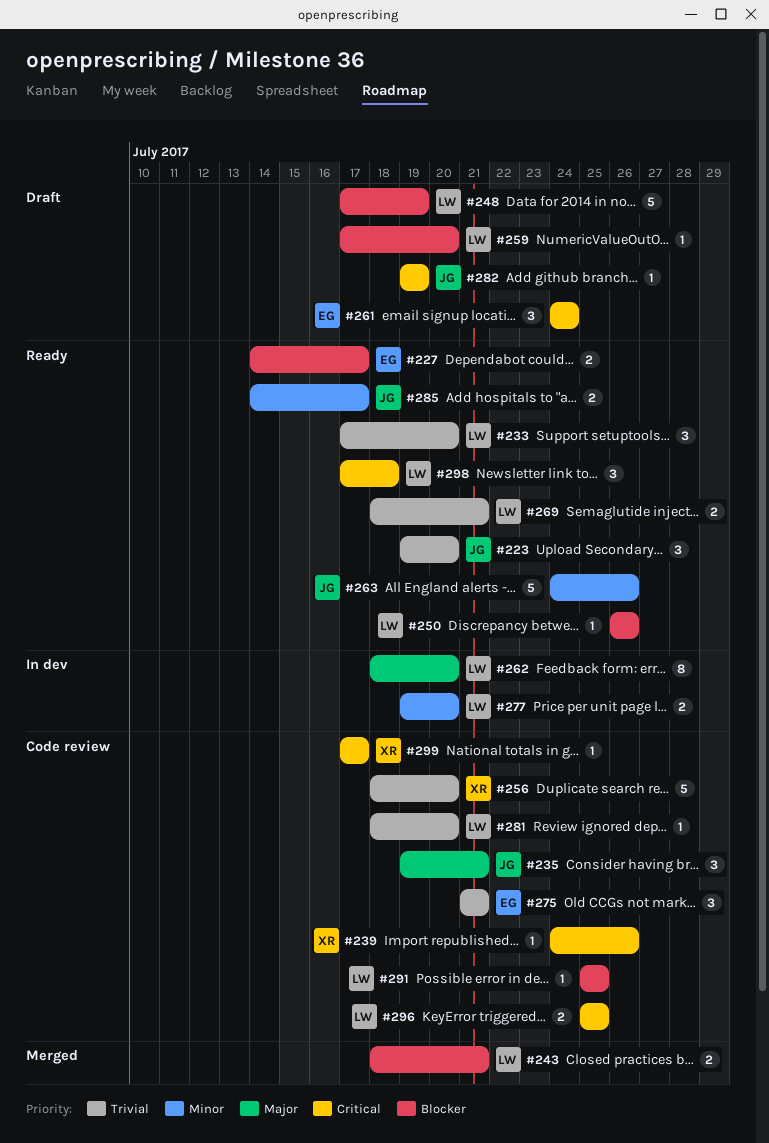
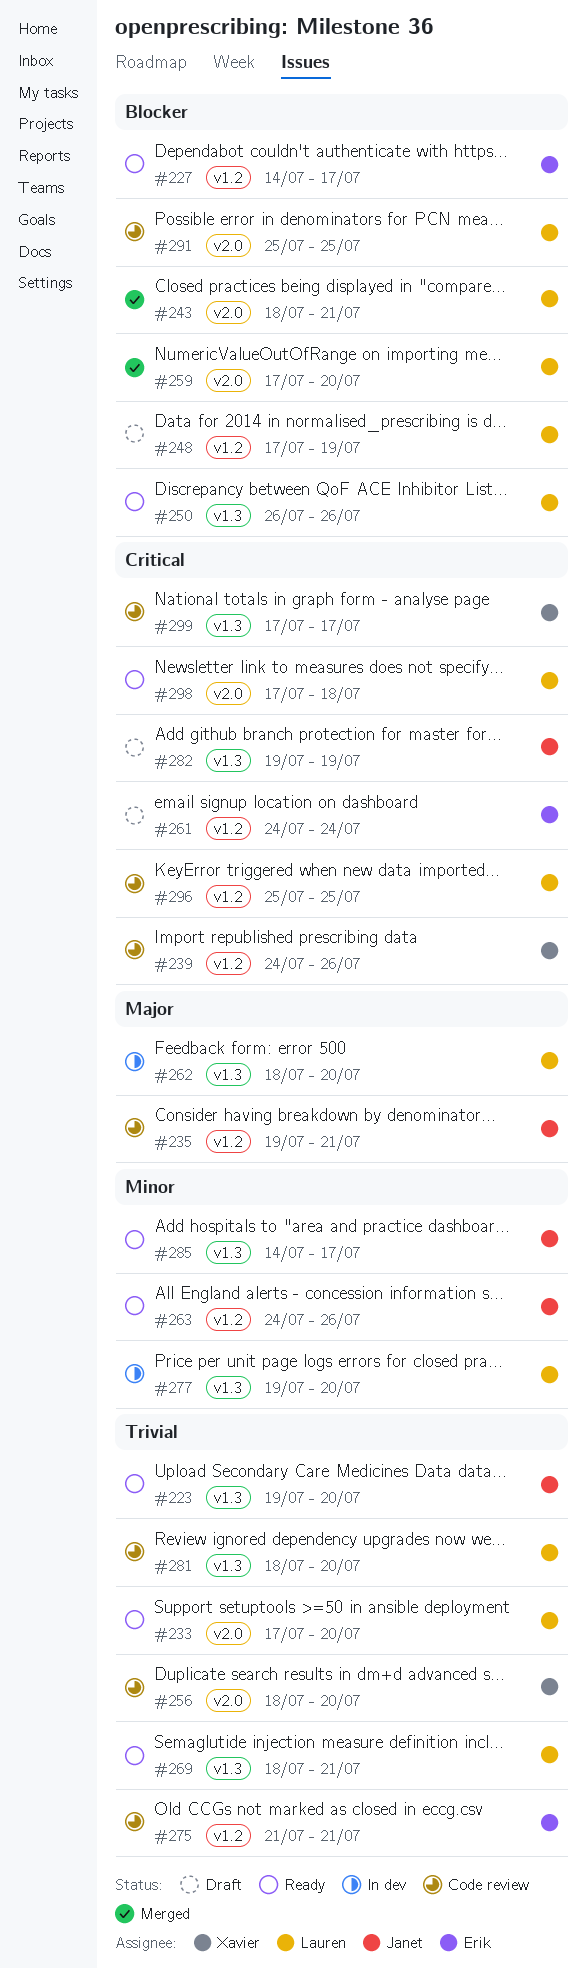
#259, status: Draft -> Merged

